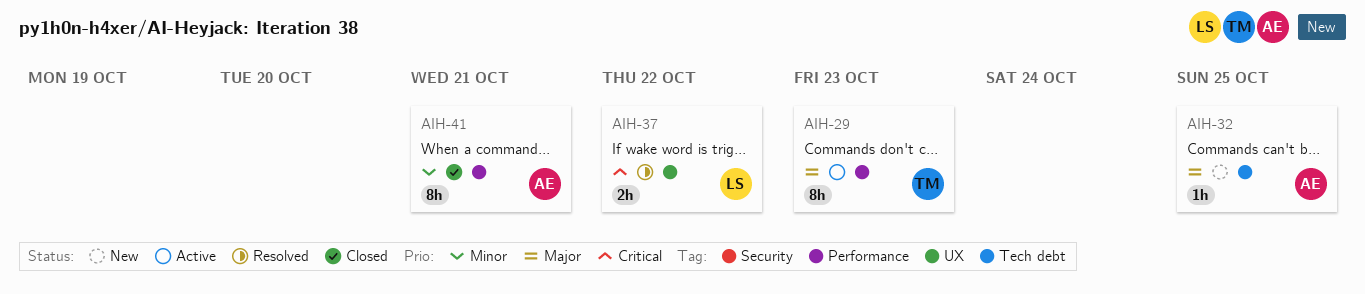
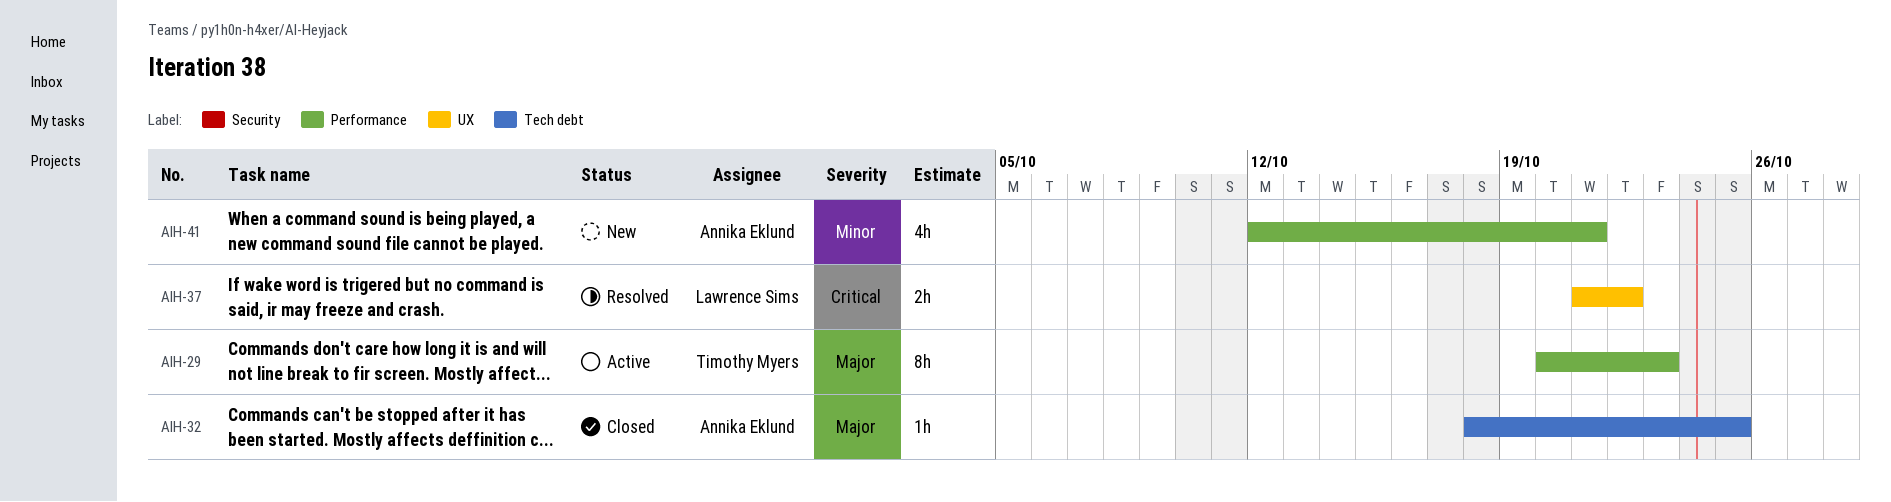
AIH-32, status: New -> Closed
AIH-41, status: Closed -> New
AIH-41, estimate: 8h -> 4h

